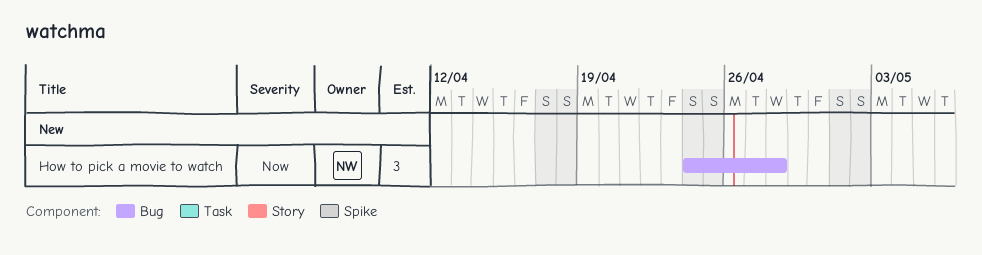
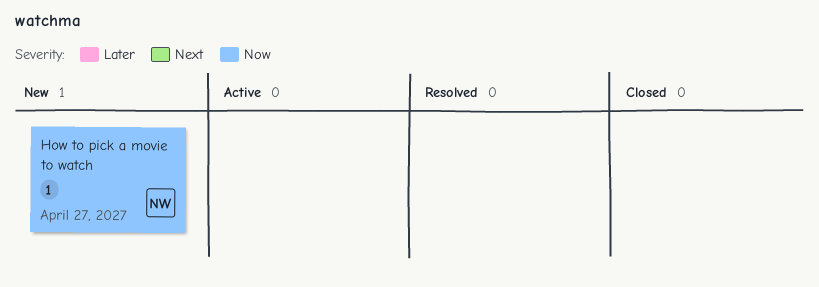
How to pick a movie to watch, estimate: 3 -> 1
How to pick a movie to watch, due: Apr 28 -> Apr 27

